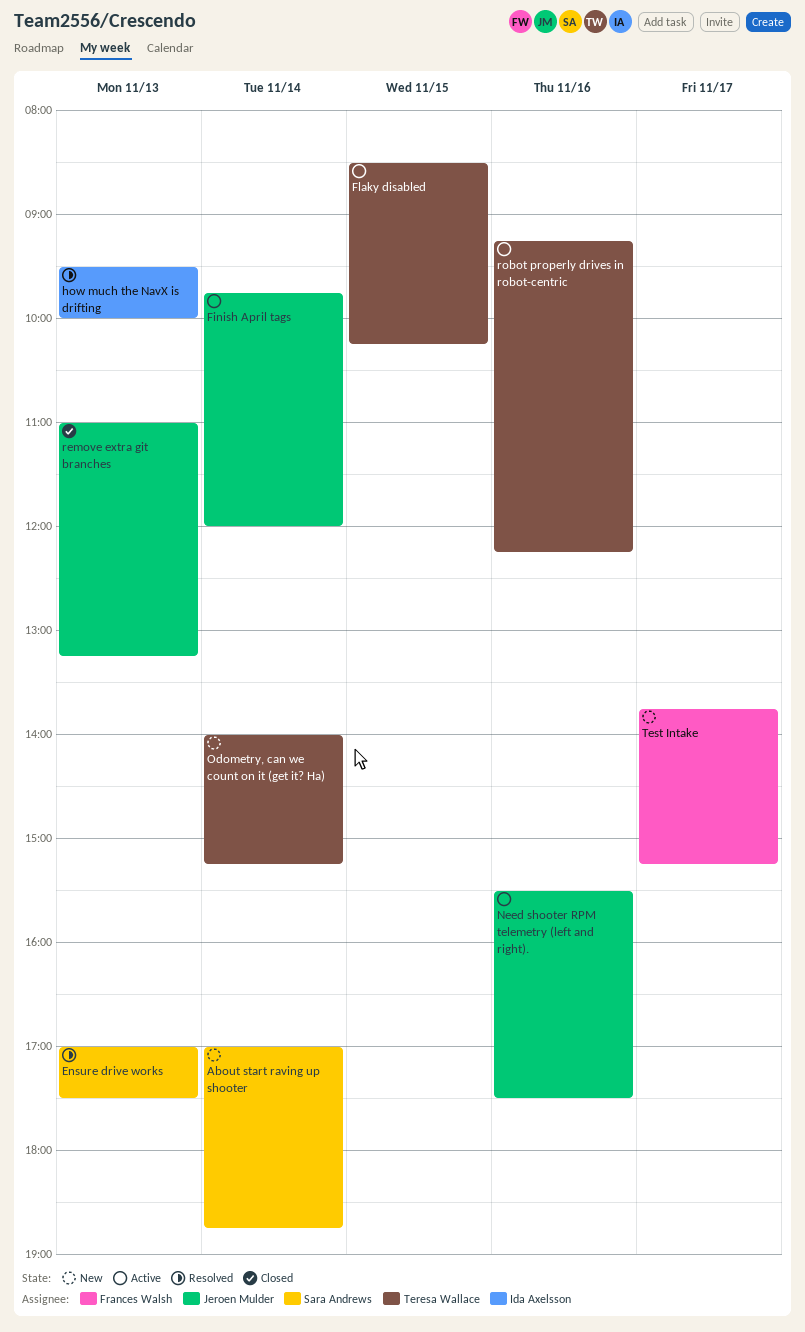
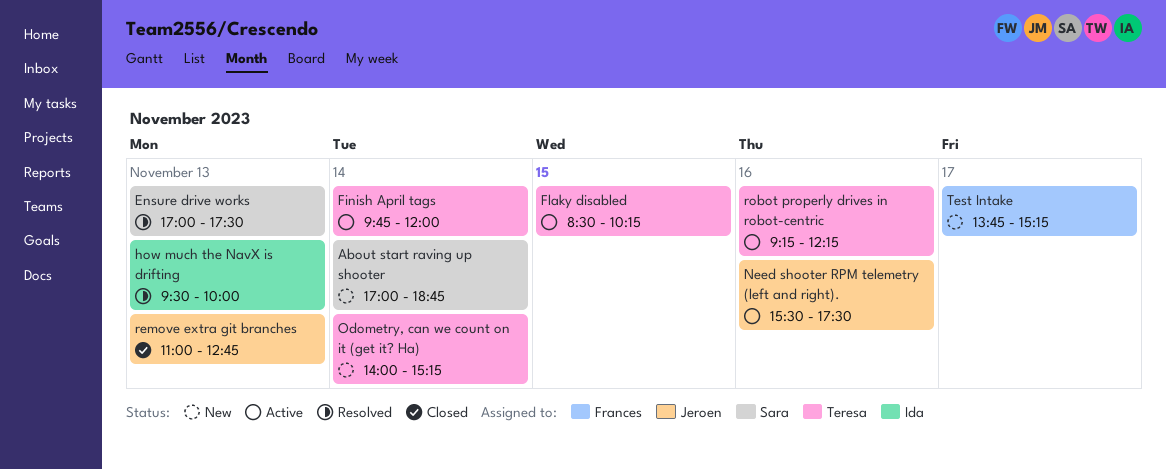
Finish April tags, owner: Jeroen Mulder -> Teresa Wallace
remove extra git branches, ends: 13:15 -> 12:45

